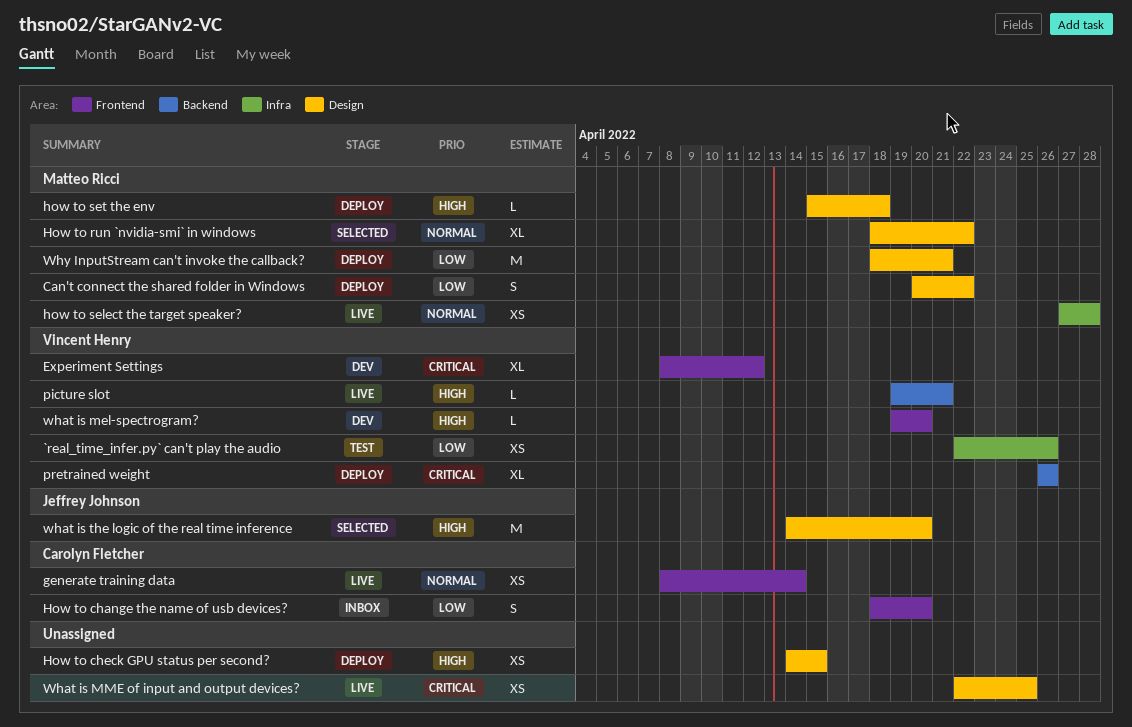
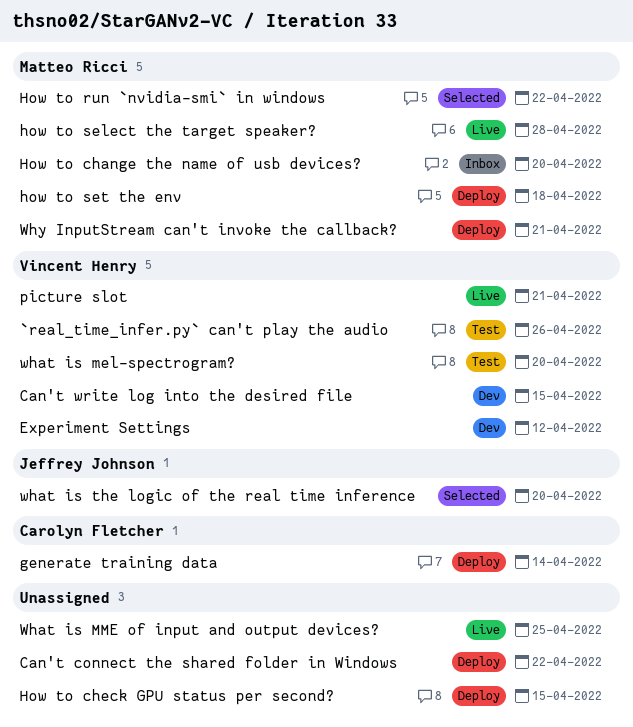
Can't connect the shared folder in Windows, owner: Matteo Ricci -> none
Can't write log into the desired file: none -> present
generate training data, status: Live -> Deploy
How to change the name of usb devices?, owner: Carolyn Fletcher -> Matteo Ricci
pretrained weight: present -> none
what is mel-spectrogram?, status: Dev -> Test

